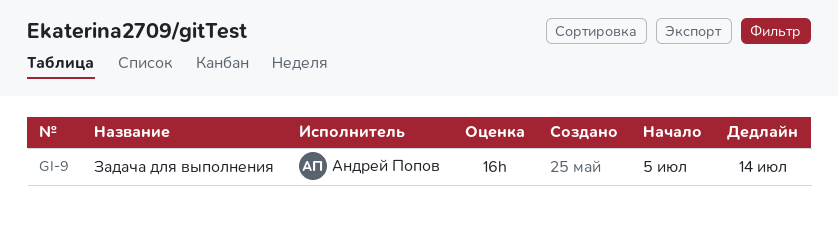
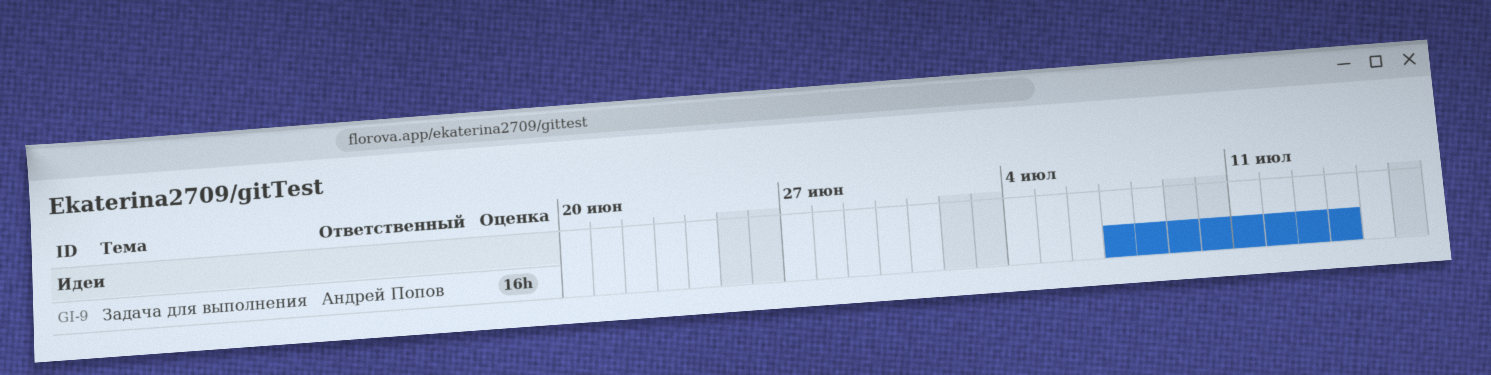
GI-9, start: Jul 5 -> Jul 7

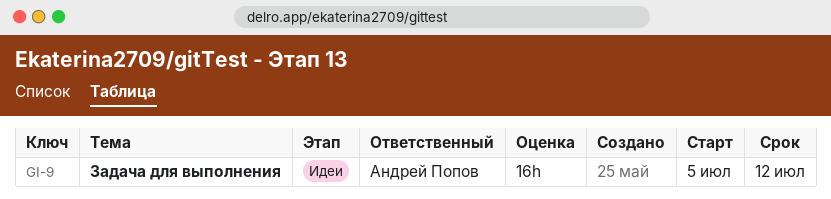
GI-9, start: Jul 7 -> Jul 5
GI-9, due: Jul 14 -> Jul 12

